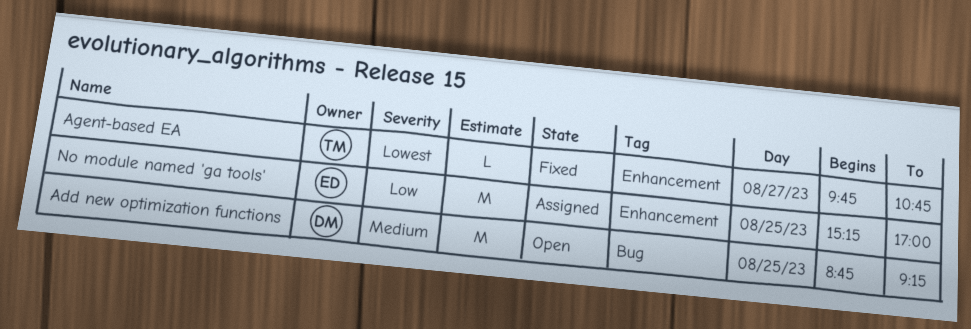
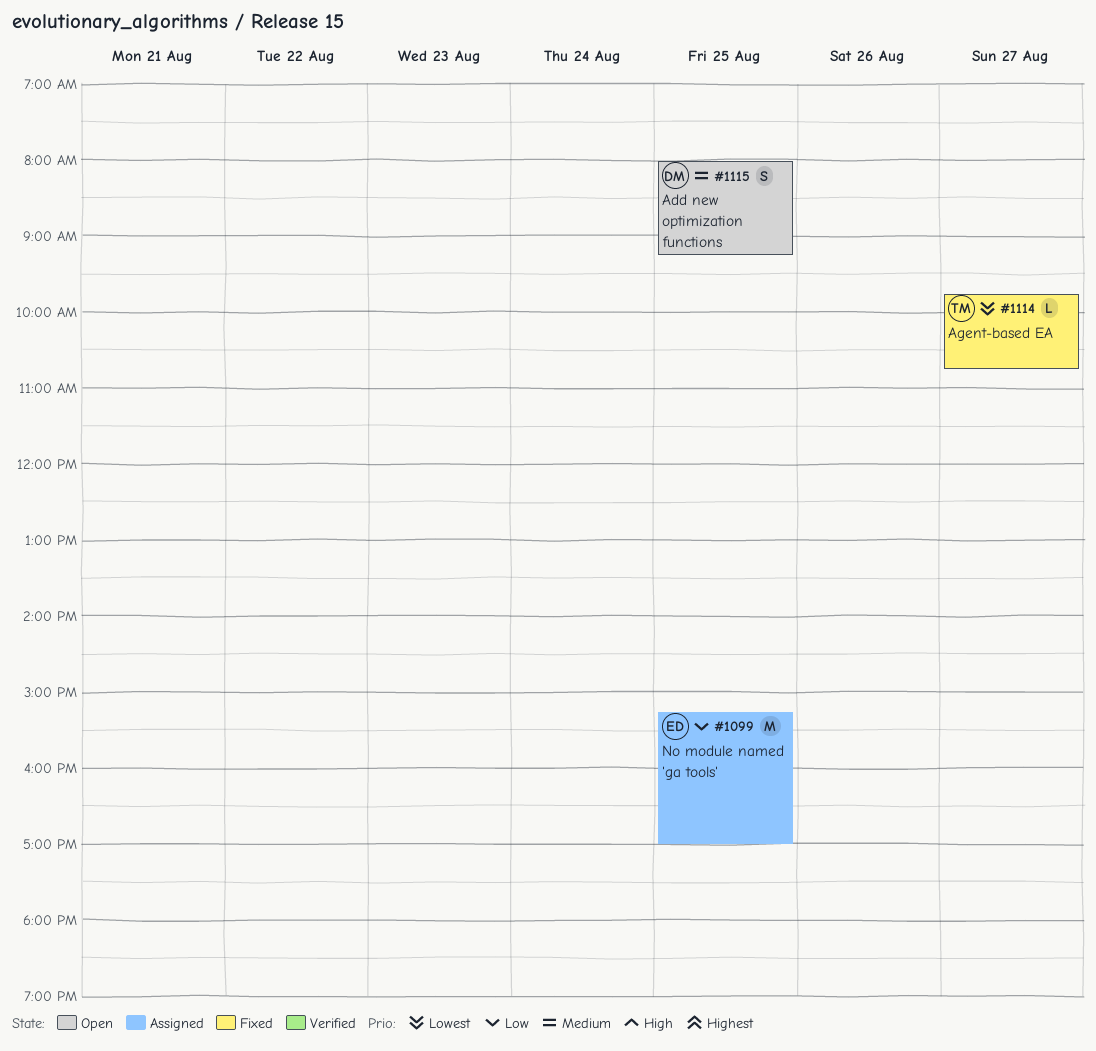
Add new optimization functions, estimate: M -> S
Add new optimization functions, begins: 08:45 -> 08:00

